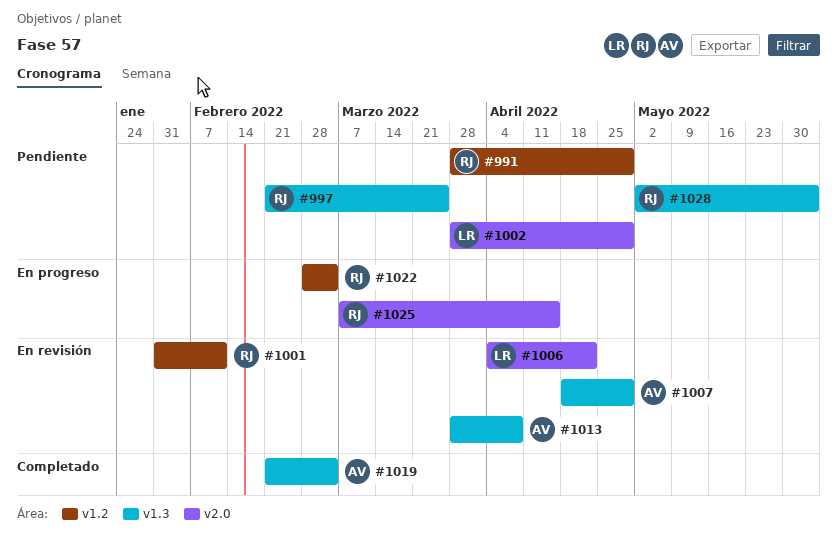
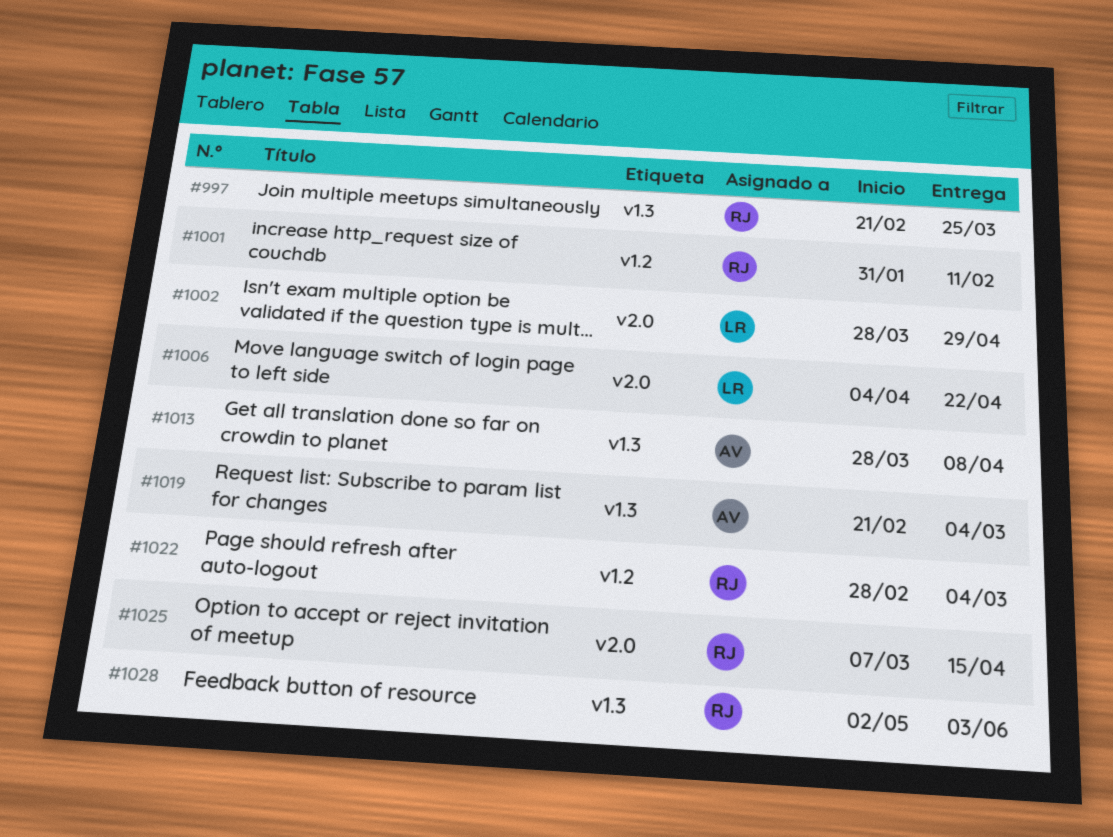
#991: present -> none
#1007: present -> none

